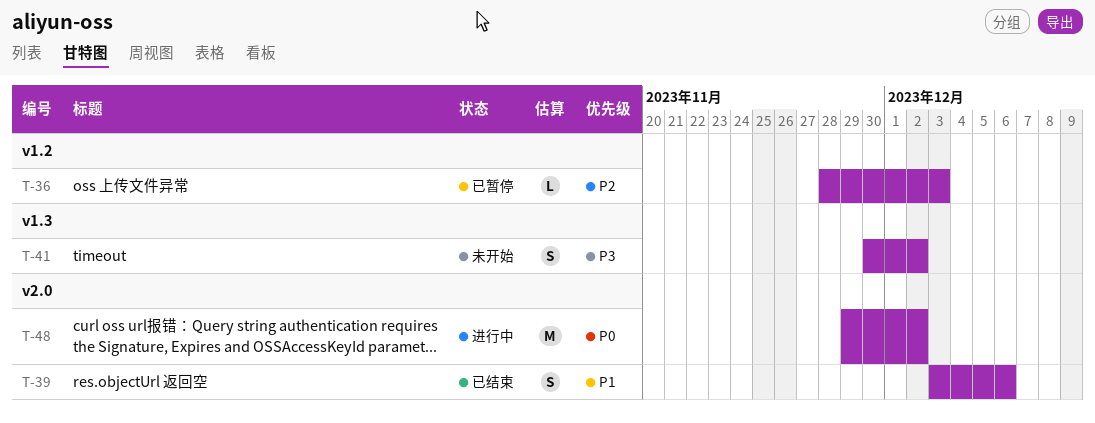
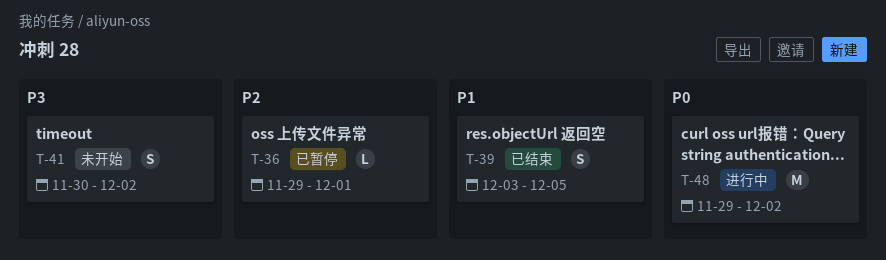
T-36, start: Nov 28 -> Nov 29
T-36, due: Dec 3 -> Dec 1
T-39, due: Dec 6 -> Dec 5

